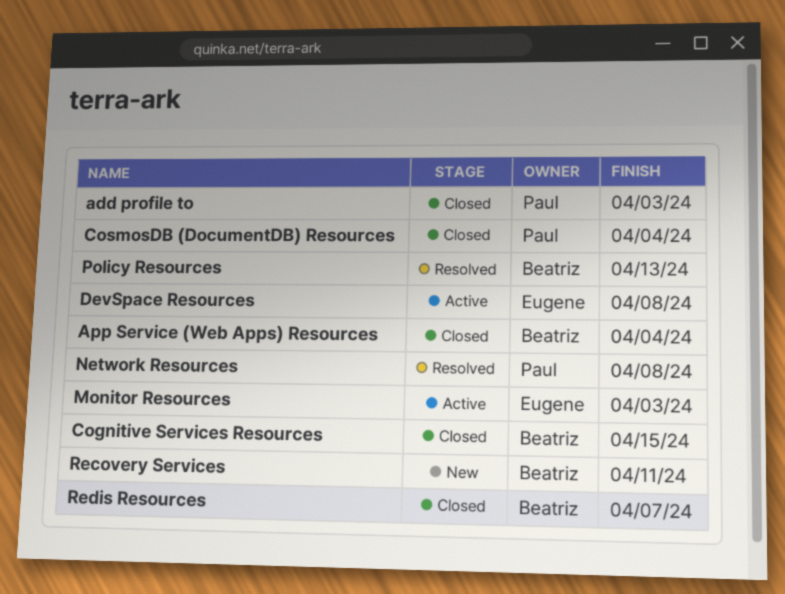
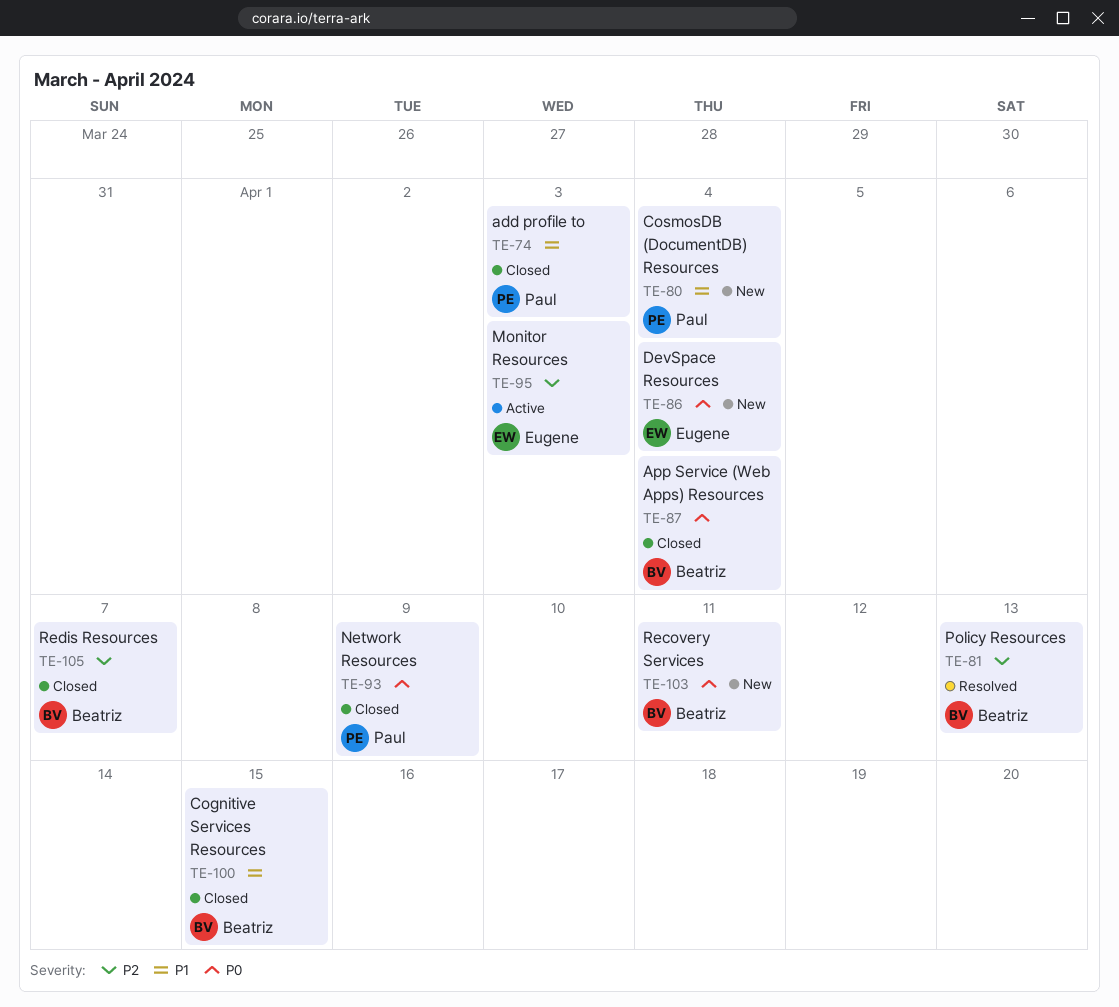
CosmosDB (DocumentDB) Resources, status: Closed -> New
DevSpace Resources, status: Active -> New
DevSpace Resources, due: Apr 8 -> Apr 4
Network Resources, status: Resolved -> Closed
Network Resources, due: Apr 8 -> Apr 9

